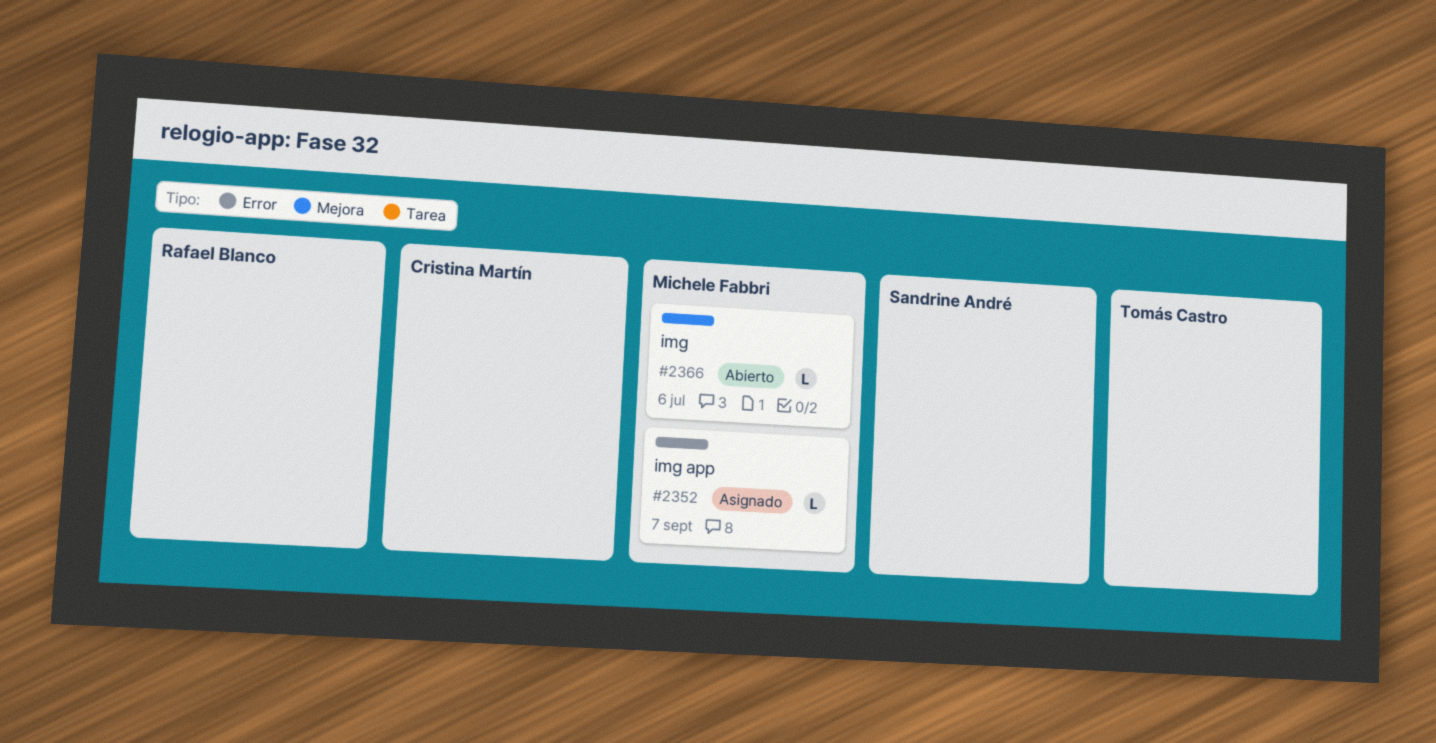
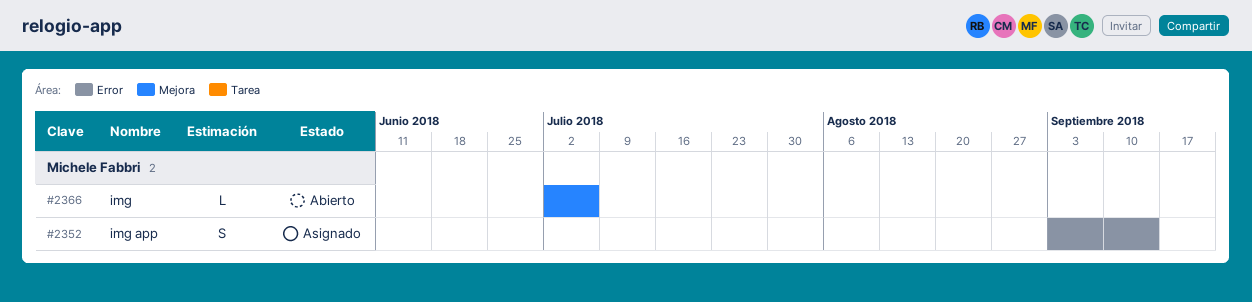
#2352, estimate: L -> S
#2352, due: Sep 7 -> Sep 14

